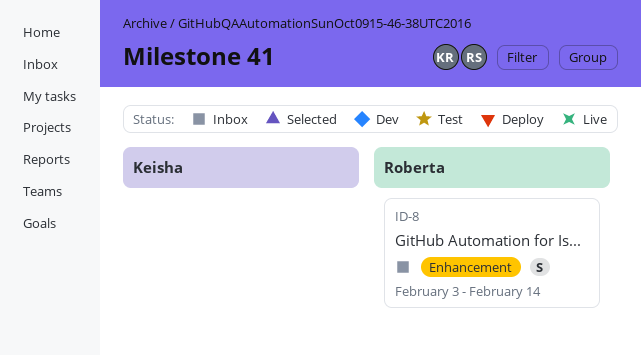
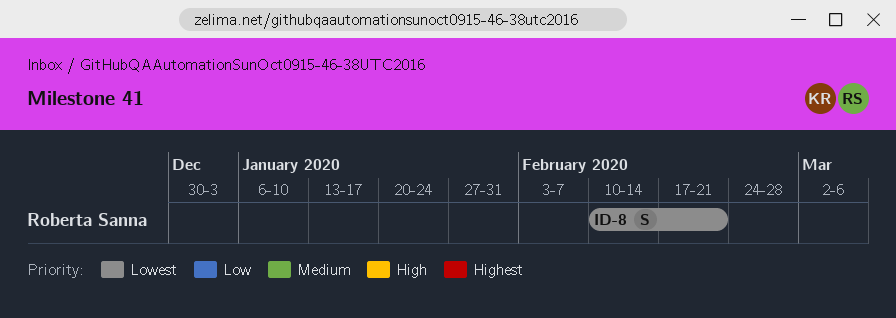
ID-8, start: Feb 3 -> Feb 10
ID-8, due: Feb 14 -> Feb 21

